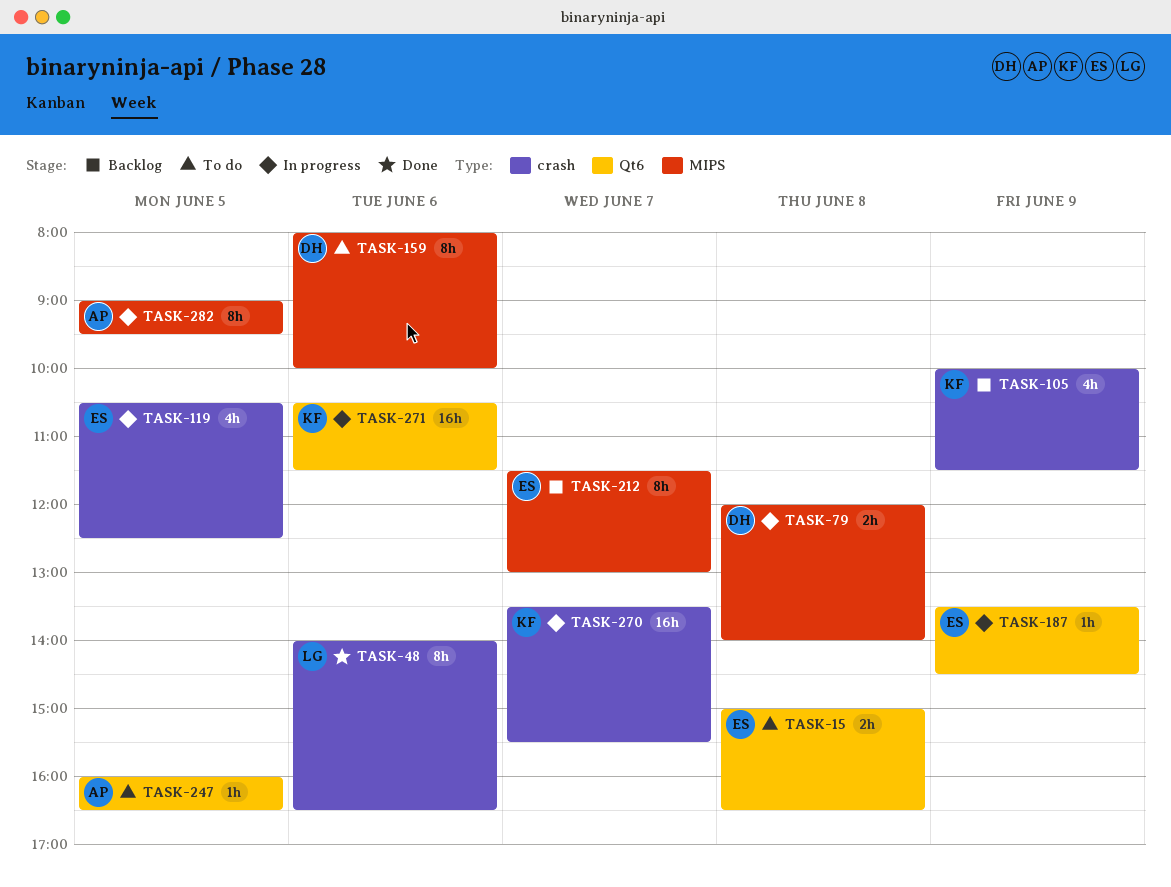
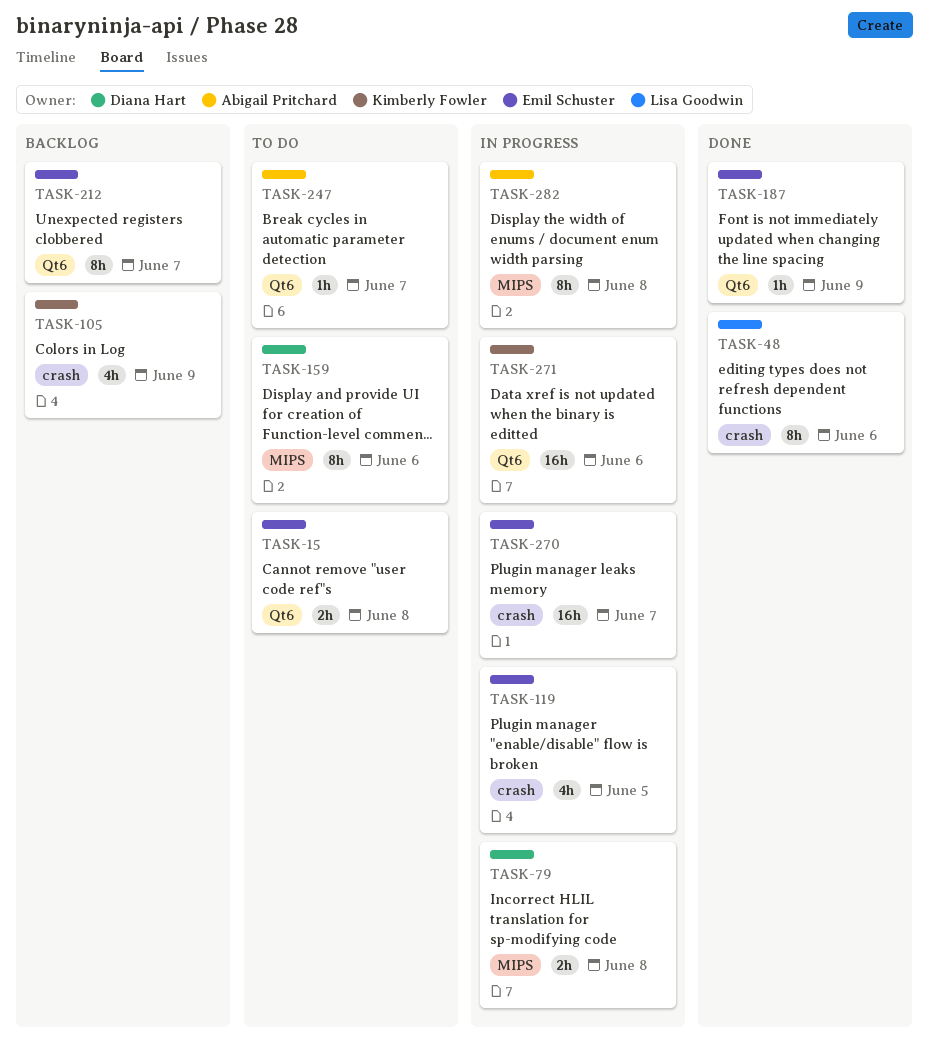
TASK-187, status: In progress -> Done
TASK-212, label: MIPS -> Qt6
TASK-247, day: Jun 5 -> Jun 7
TASK-270, owner: Kimberly Fowler -> Emil Schuster
TASK-282, day: Jun 5 -> Jun 8

